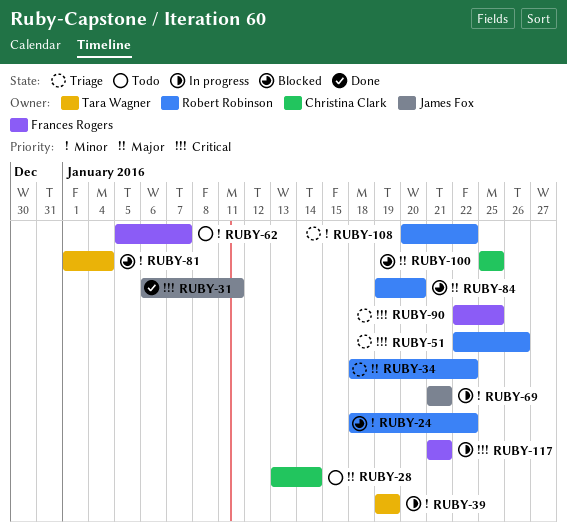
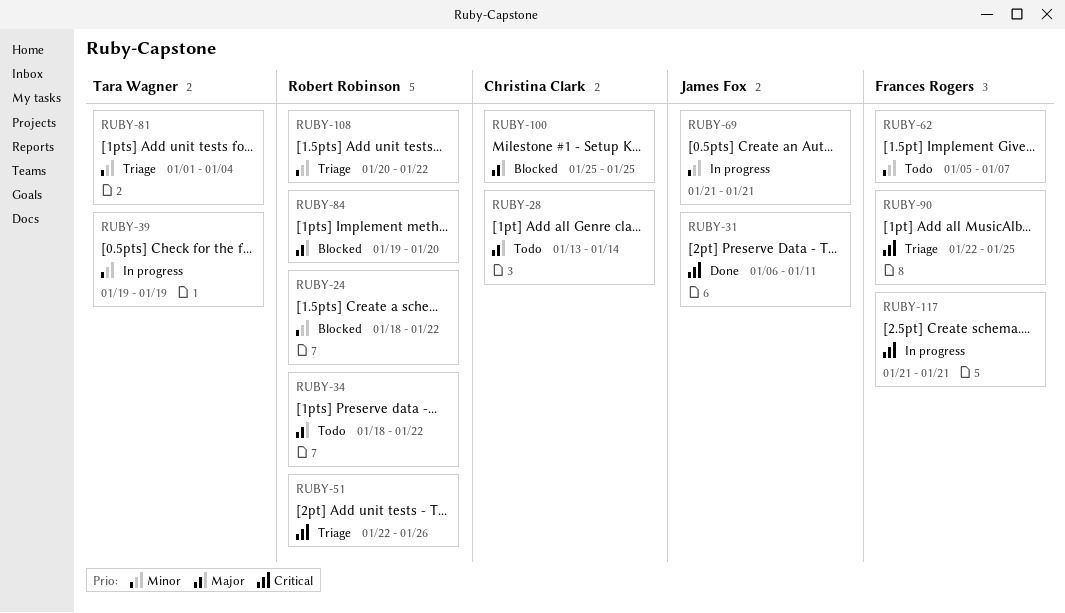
RUBY-34, status: Triage -> Todo
RUBY-81, status: Blocked -> Triage

